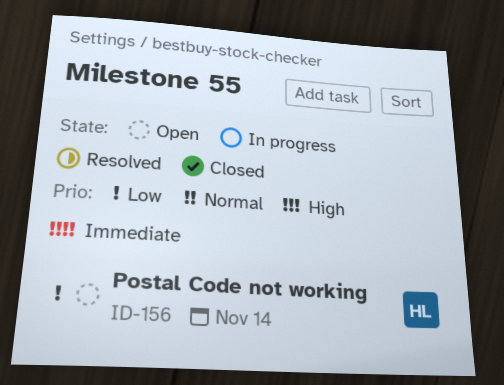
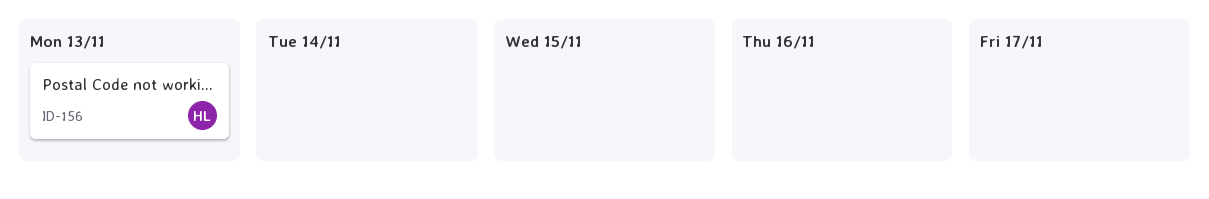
ID-156, due: Nov 14 -> Nov 13

